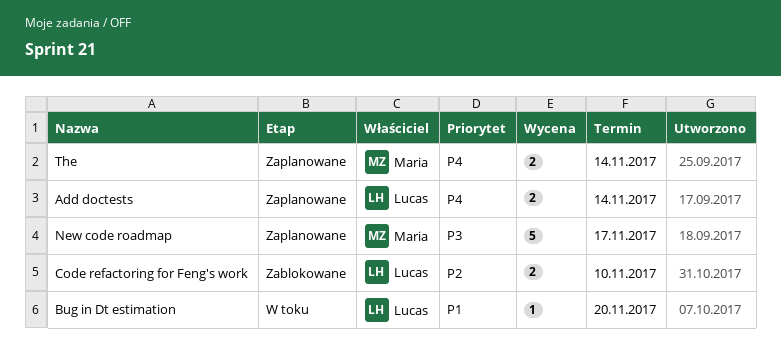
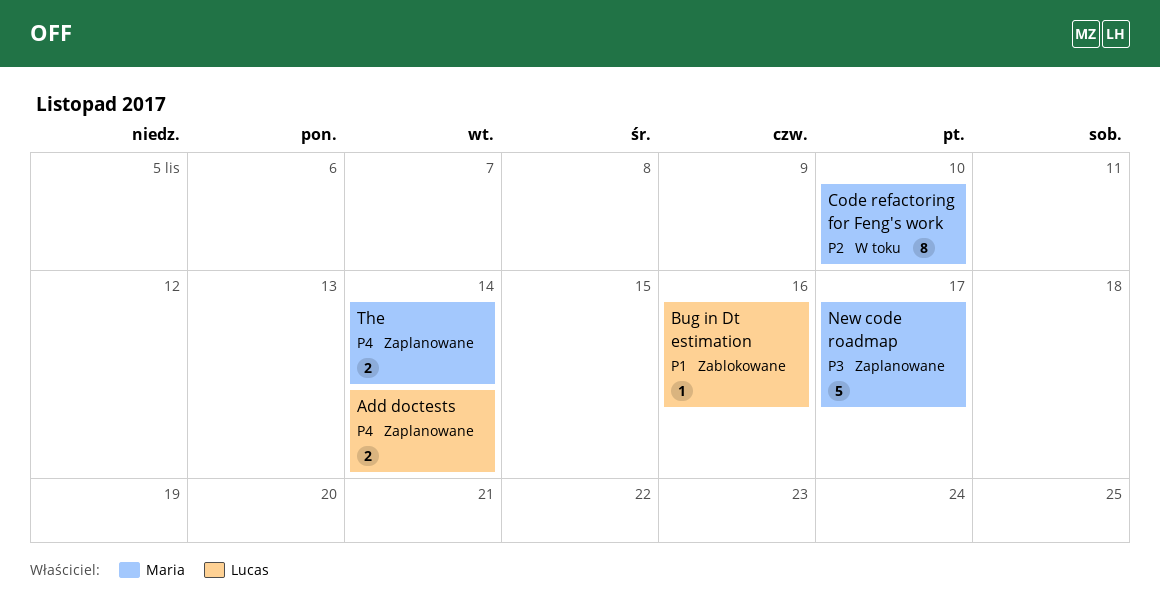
Bug in Dt estimation, status: W toku -> Zablokowane
Bug in Dt estimation, due: Nov 20 -> Nov 16
Code refactoring for Feng's work, status: Zablokowane -> W toku
Code refactoring for Feng's work, owner: Lucas -> Maria
Code refactoring for Feng's work, estimate: 2 -> 8

